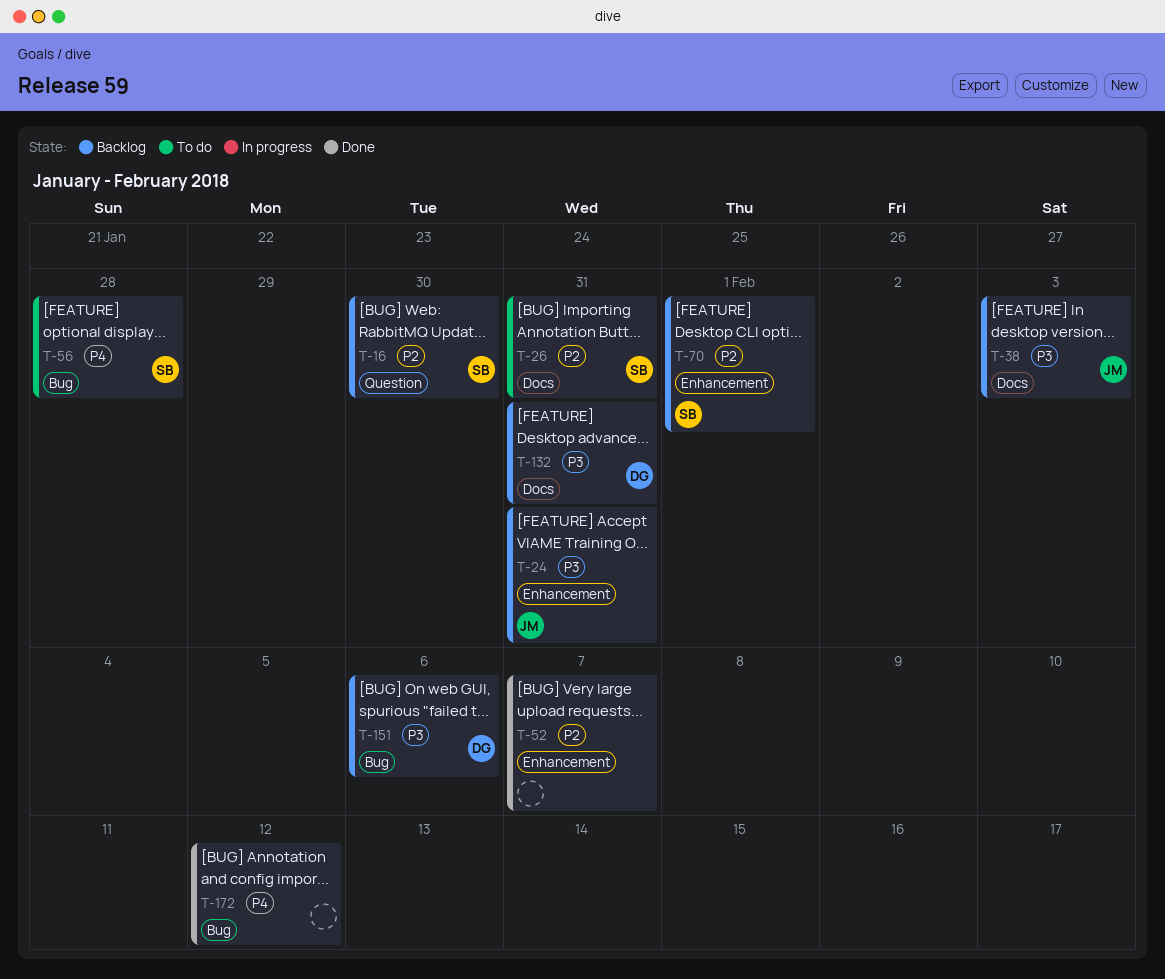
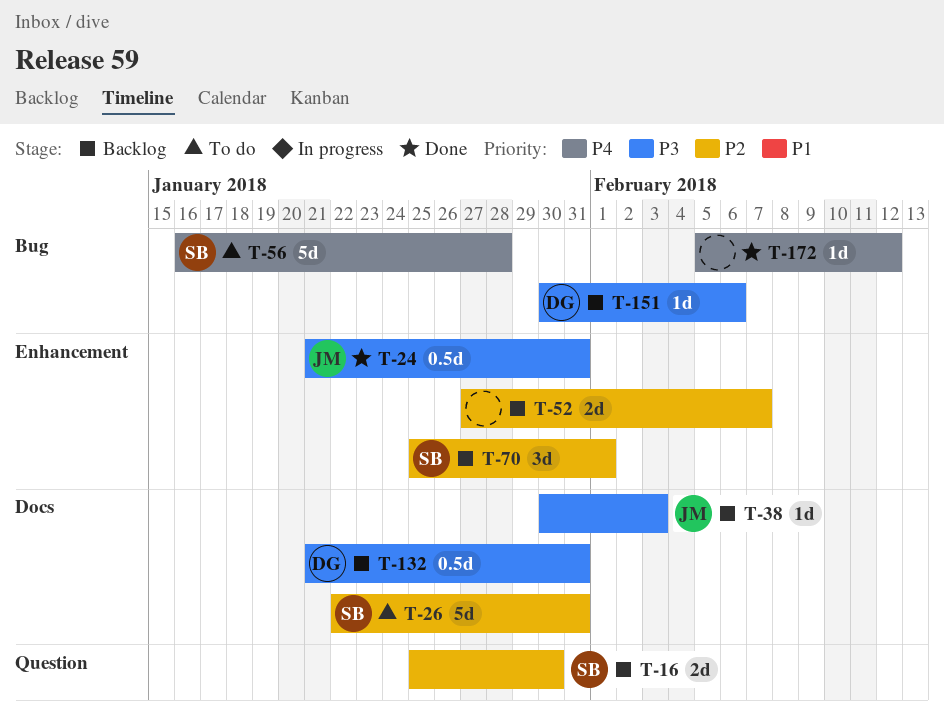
T-24, status: Backlog -> Done
T-52, status: Done -> Backlog

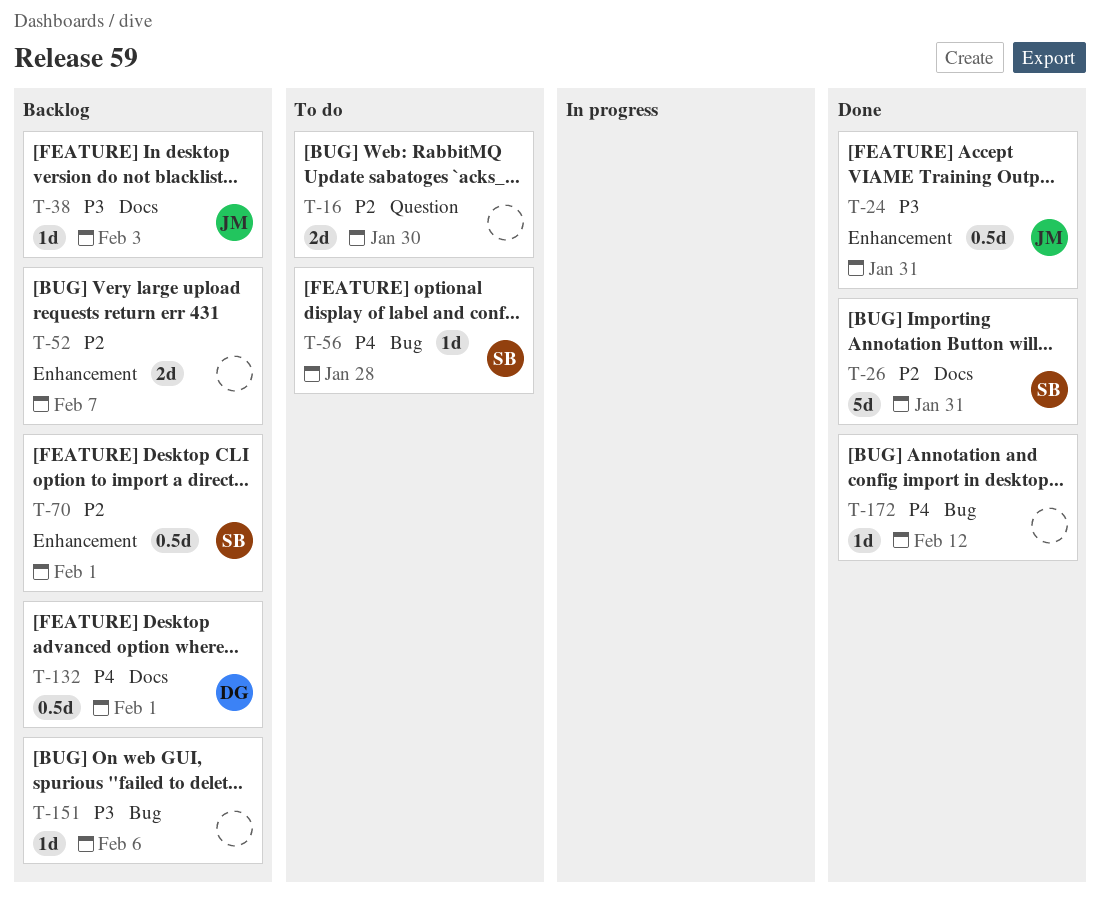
T-16, status: Backlog -> To do
T-16, owner: SB -> none
T-26, status: To do -> Done
T-56, estimate: 5d -> 1d
T-70, estimate: 3d -> 0.5d
T-132, priority: P3 -> P4
T-132, due: Jan 31 -> Feb 1
T-151, owner: DG -> none

